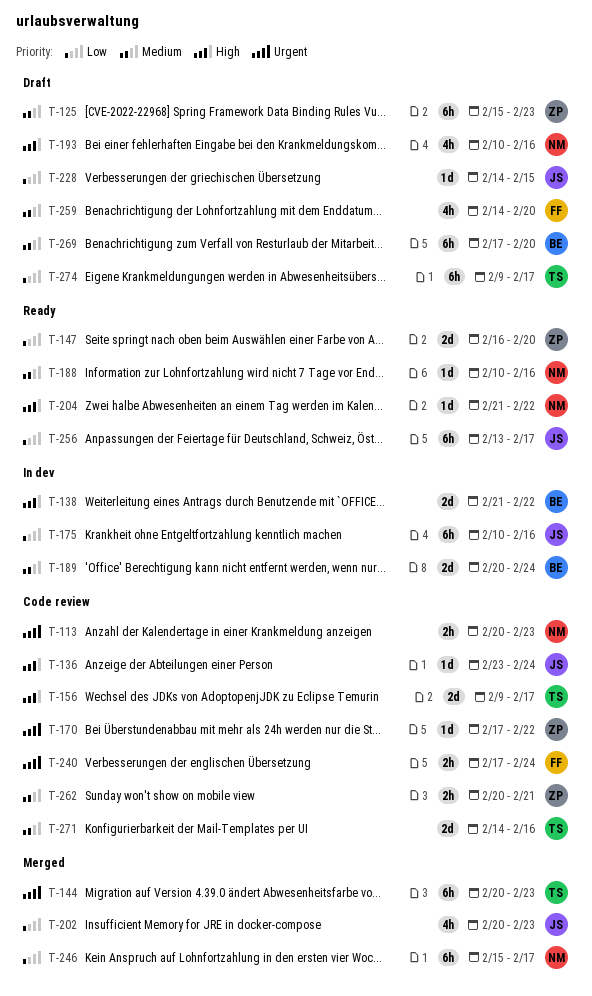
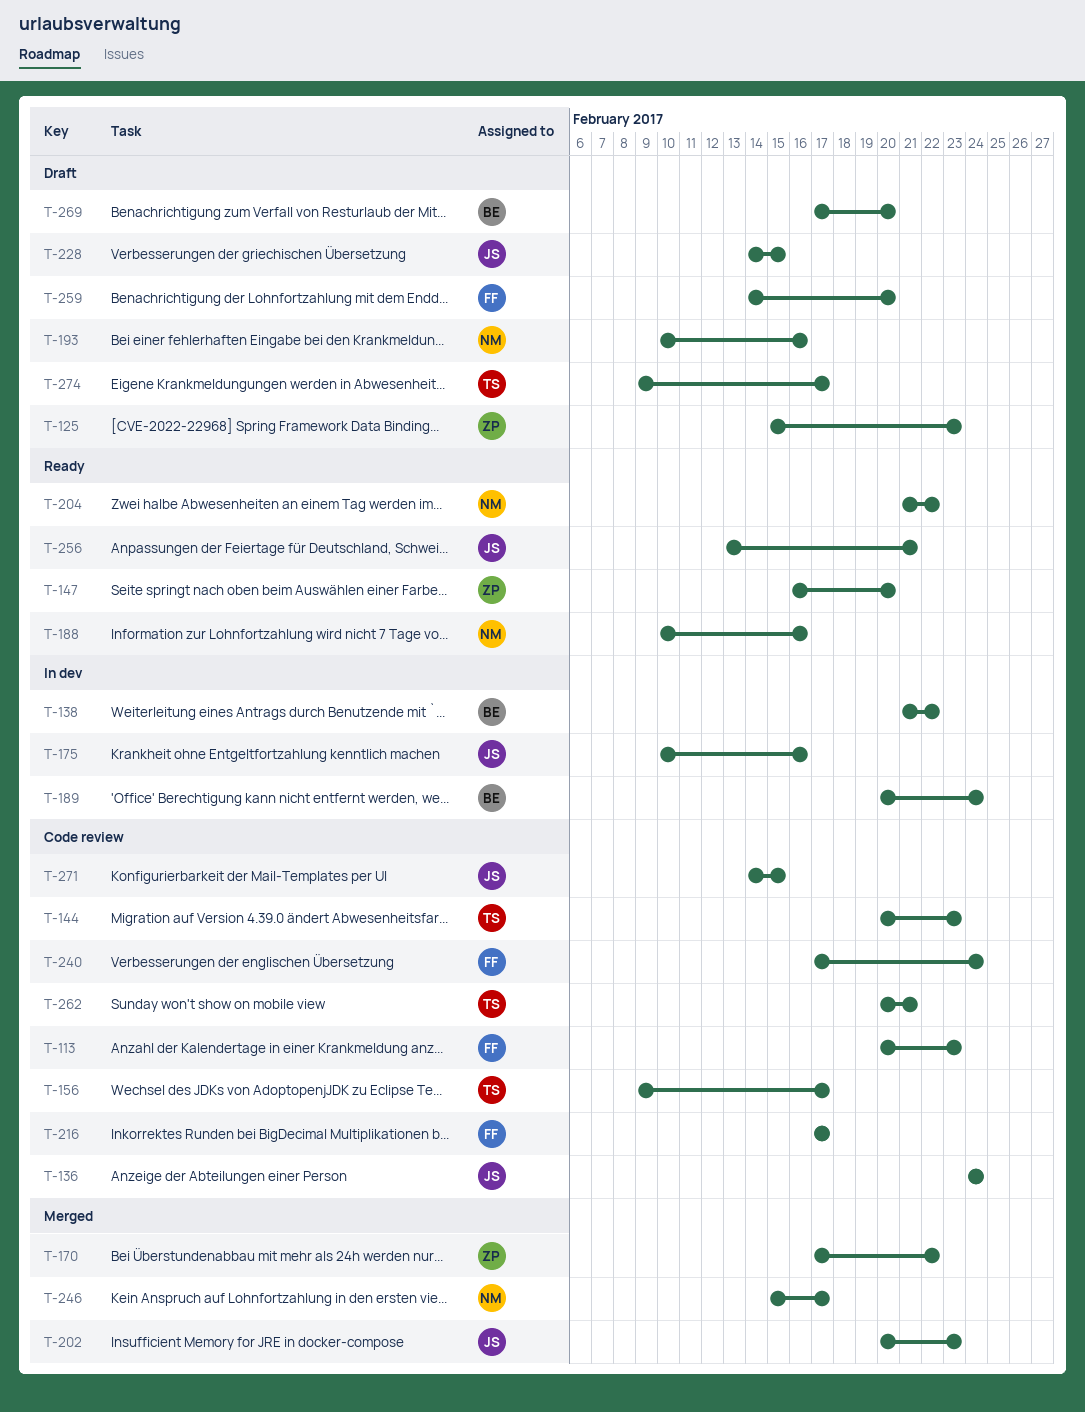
T-113, owner: NM -> FF
T-136, start: Feb 23 -> Feb 24
T-144, status: Merged -> Code review
T-170, status: Code review -> Merged
T-216: none -> present
T-256, due: Feb 17 -> Feb 21
T-262, owner: ZP -> TS
T-271, owner: TS -> JS
T-271, due: Feb 16 -> Feb 15

